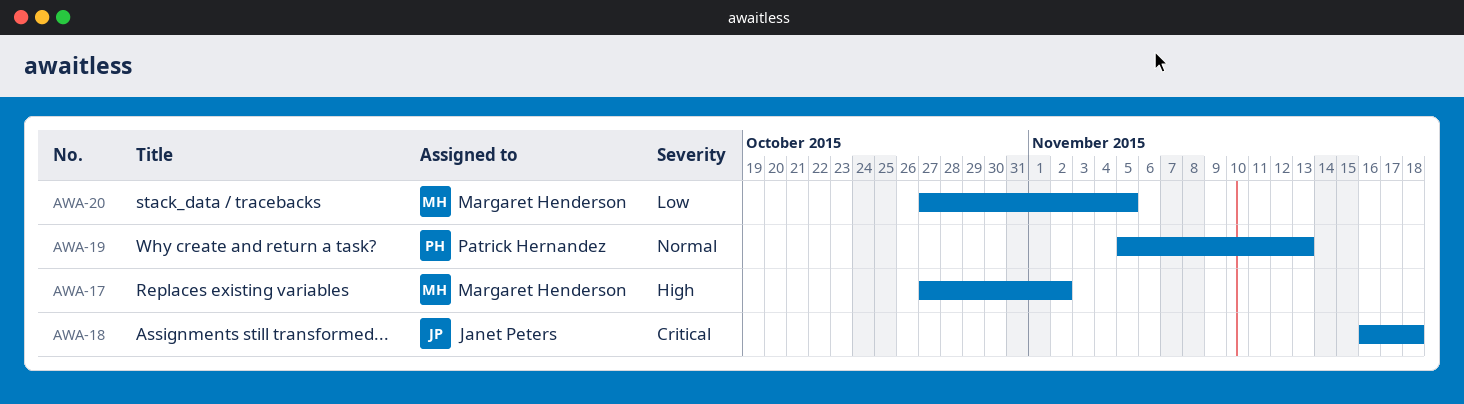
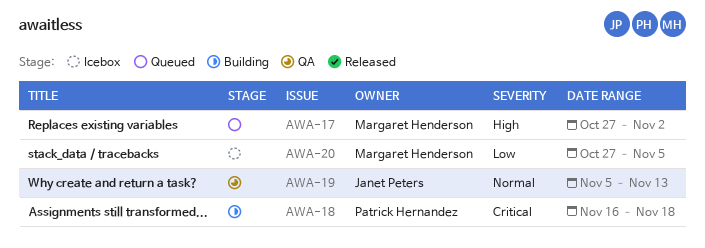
AWA-18, owner: Janet Peters -> Patrick Hernandez
AWA-19, owner: Patrick Hernandez -> Janet Peters

